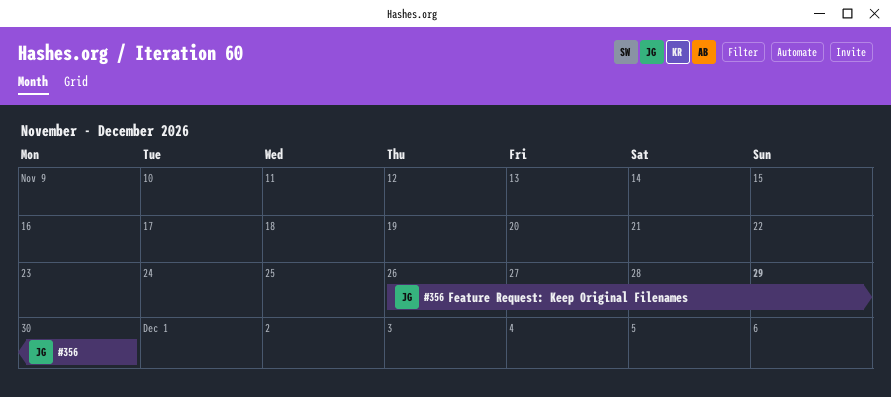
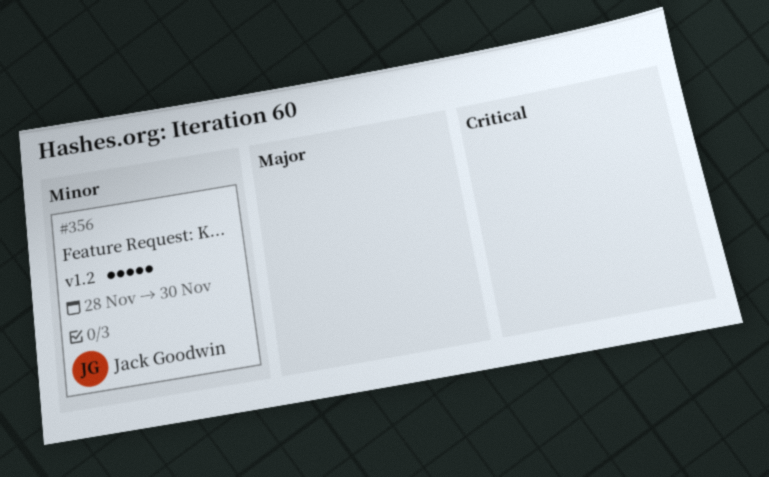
#356, start: Nov 26 -> Nov 28

